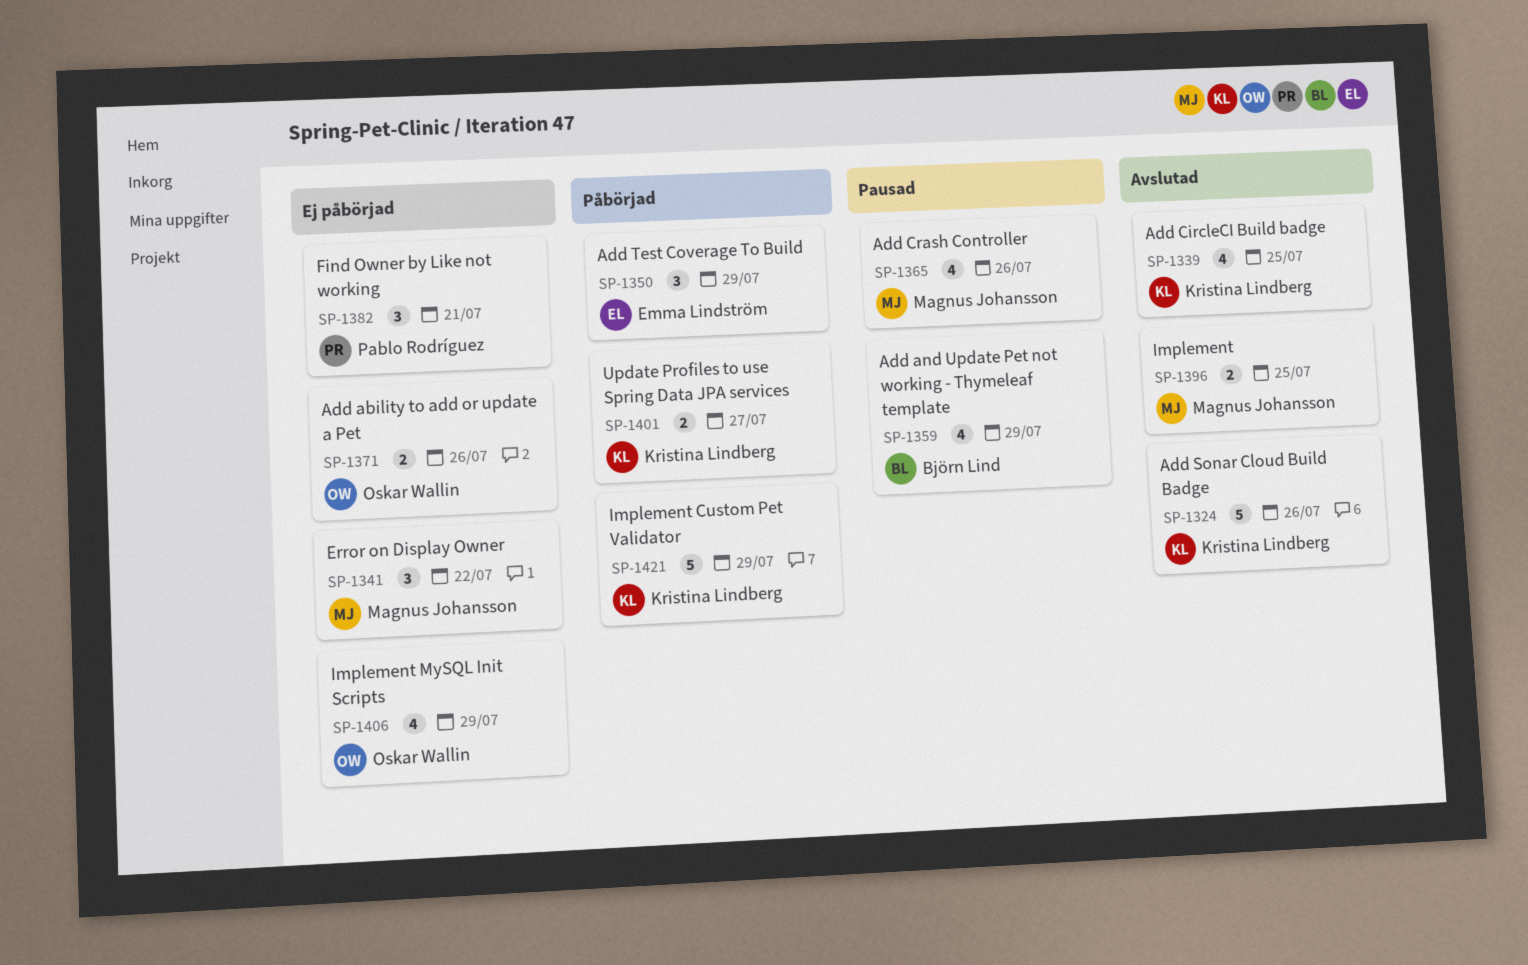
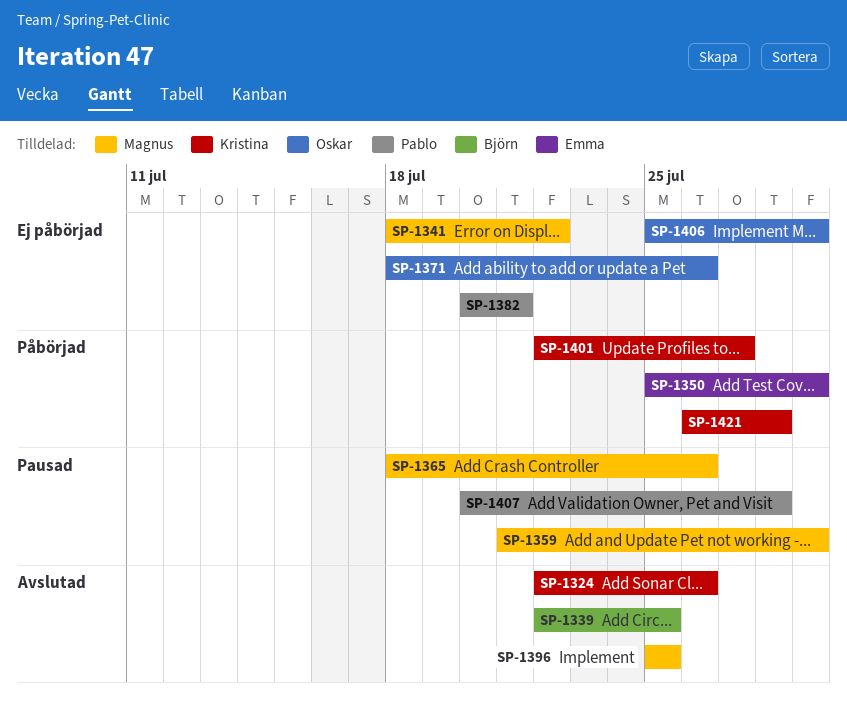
SP-1339, owner: Kristina Lindberg -> Björn Lind
SP-1359, owner: Björn Lind -> Magnus Johansson
SP-1407: none -> present
SP-1421, due: Jul 29 -> Jul 28

